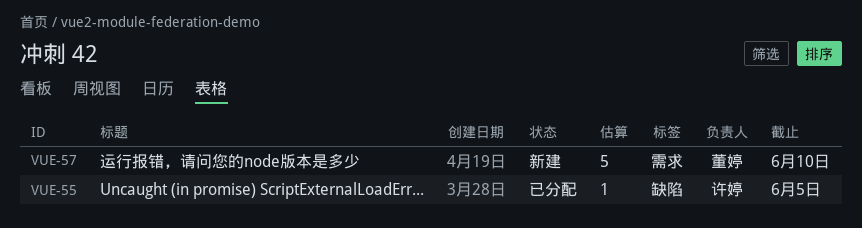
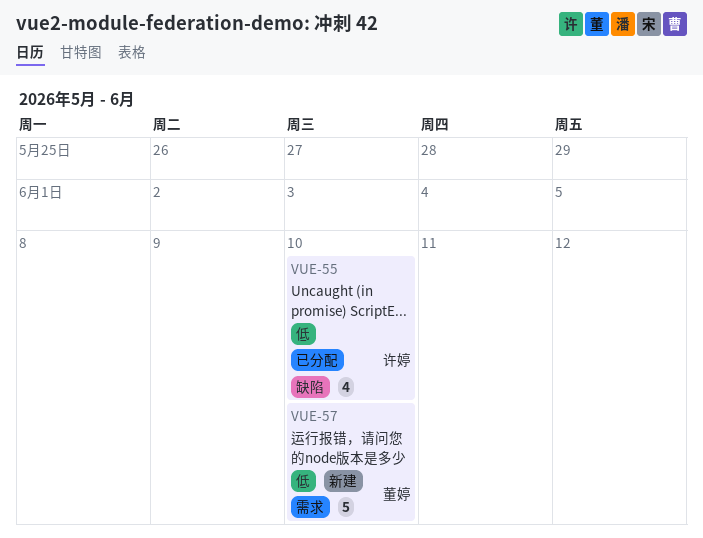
VUE-55, estimate: 1 -> 4
VUE-55, due: Jun 5 -> Jun 10

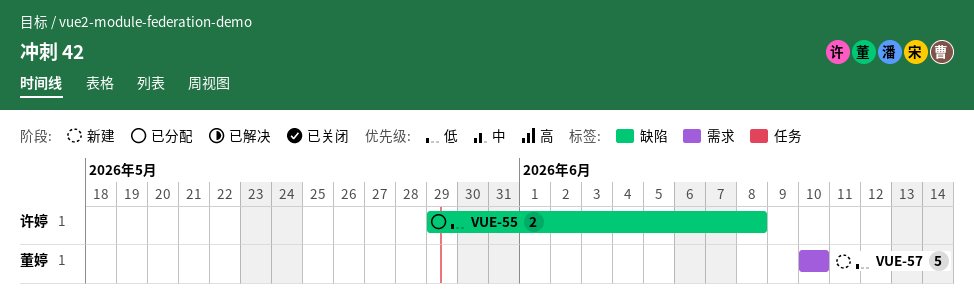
VUE-55, estimate: 4 -> 2
VUE-55, due: Jun 10 -> Jun 8

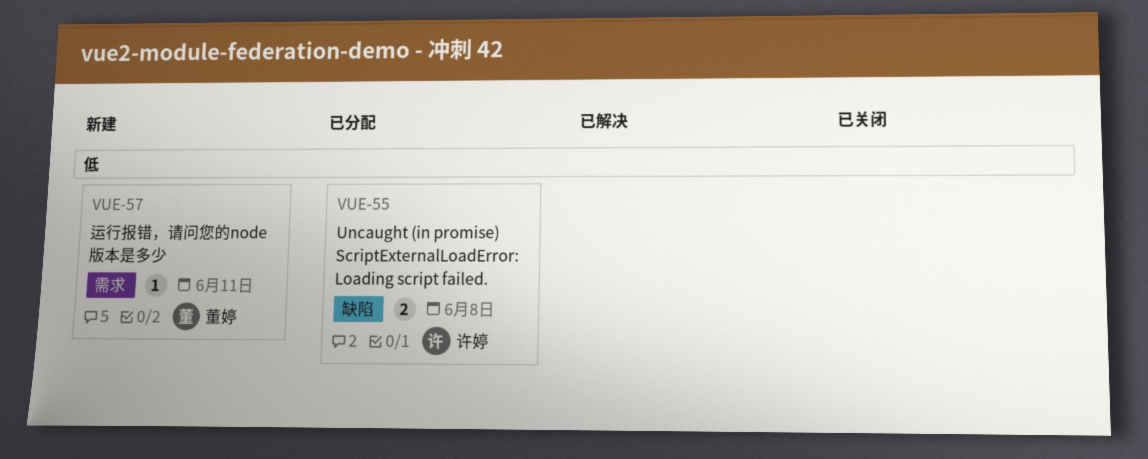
VUE-57, estimate: 5 -> 1
VUE-57, due: Jun 10 -> Jun 11

